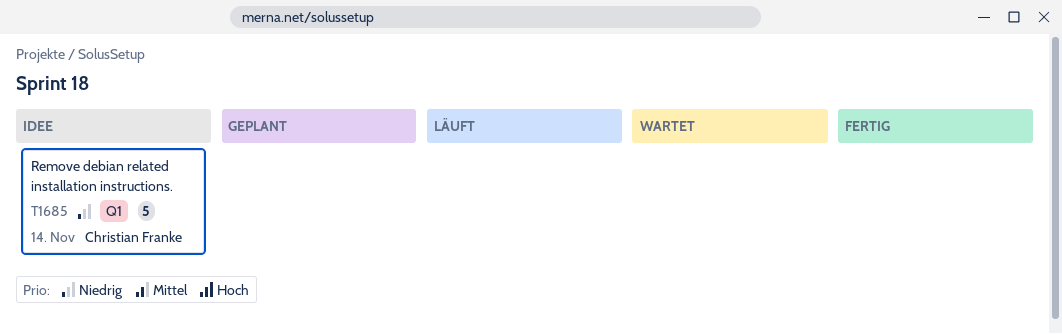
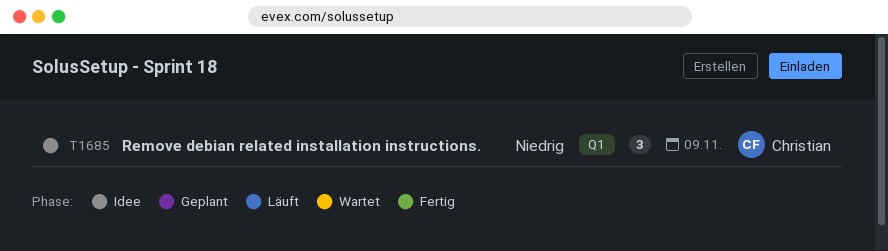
T1685, estimate: 5 -> 3
T1685, due: Nov 14 -> Nov 9

